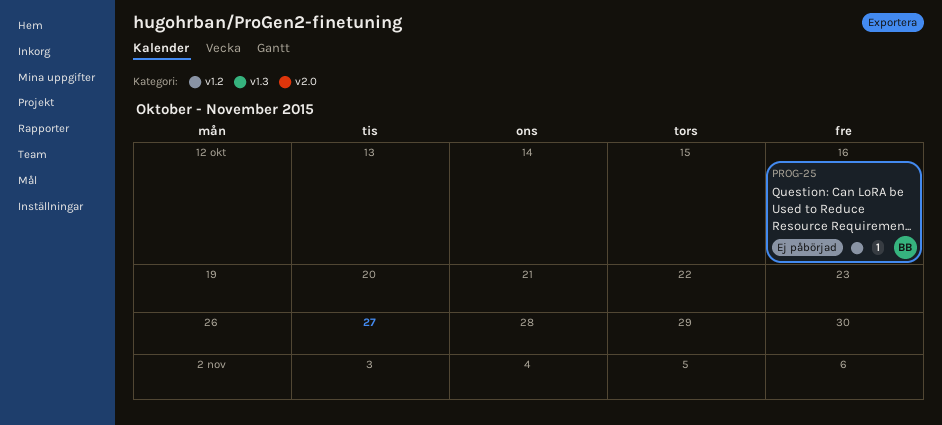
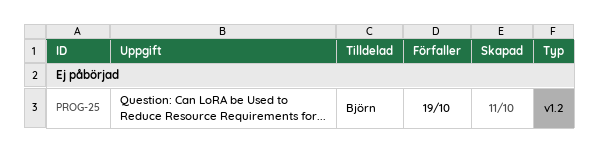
PROG-25, due: Oct 16 -> Oct 19

